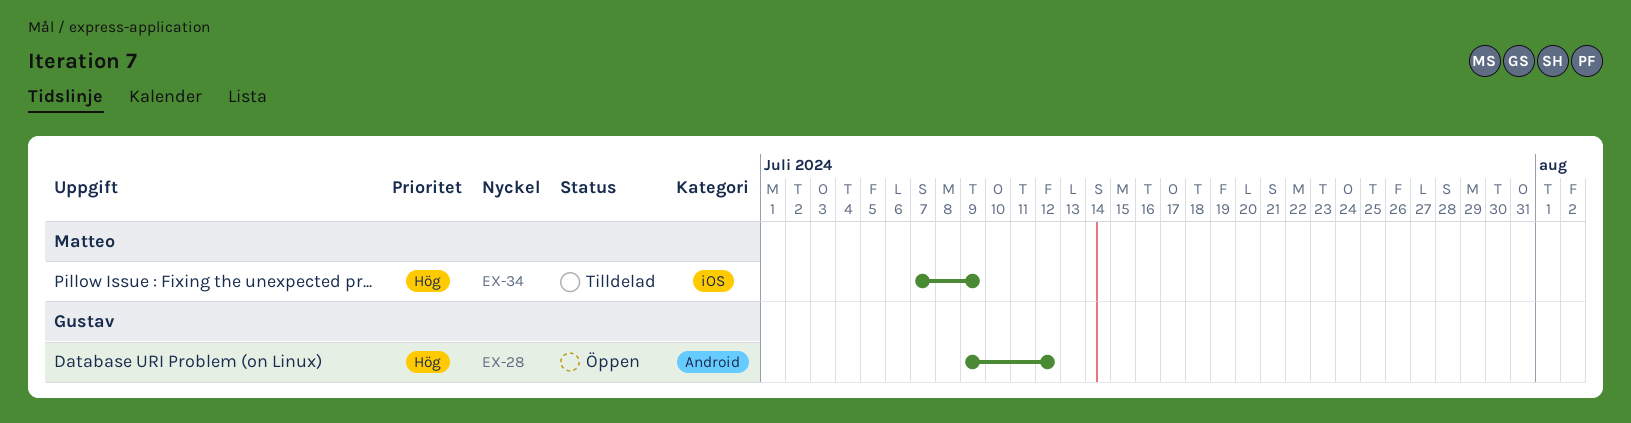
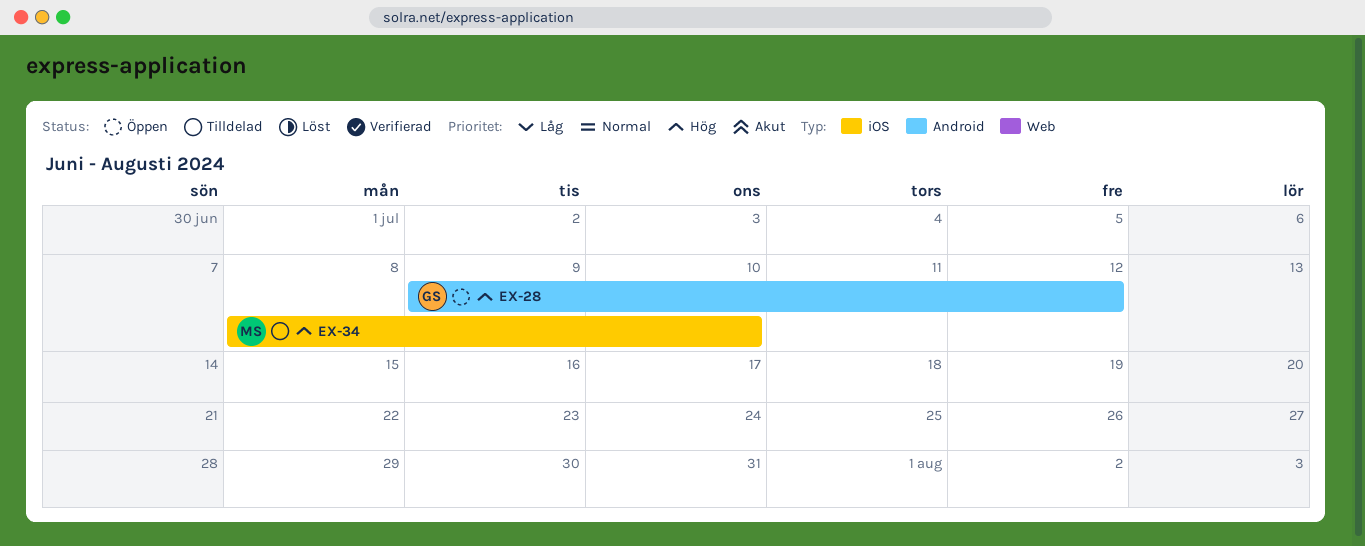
EX-34, start: Jul 7 -> Jul 8
EX-34, due: Jul 9 -> Jul 10

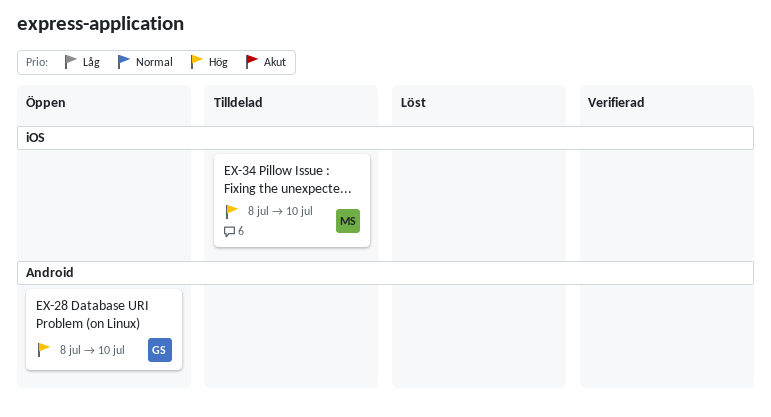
EX-28, start: Jul 9 -> Jul 8
EX-28, due: Jul 12 -> Jul 10

